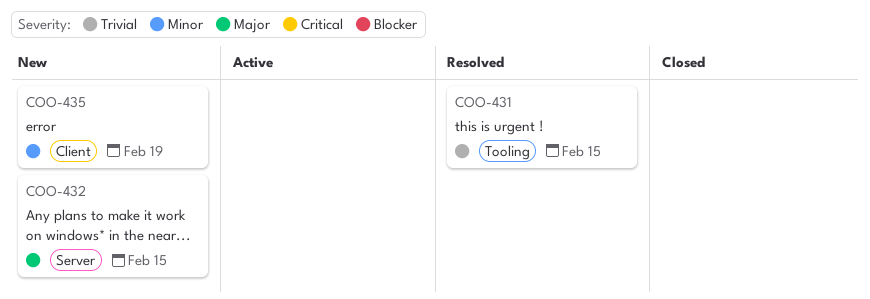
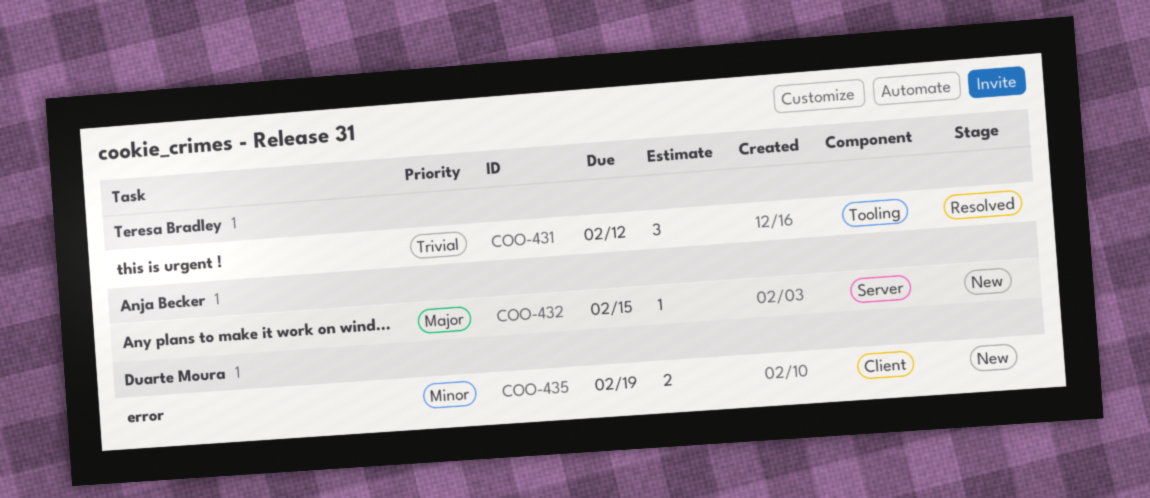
COO-431, due: Feb 15 -> Feb 12

